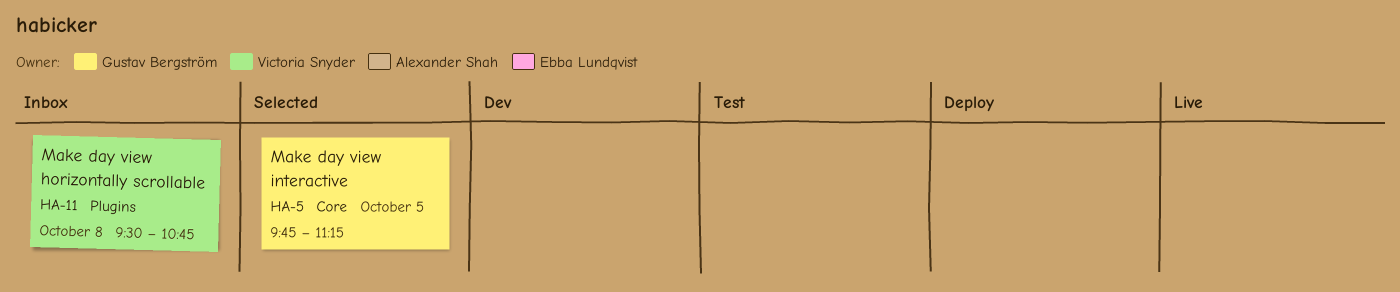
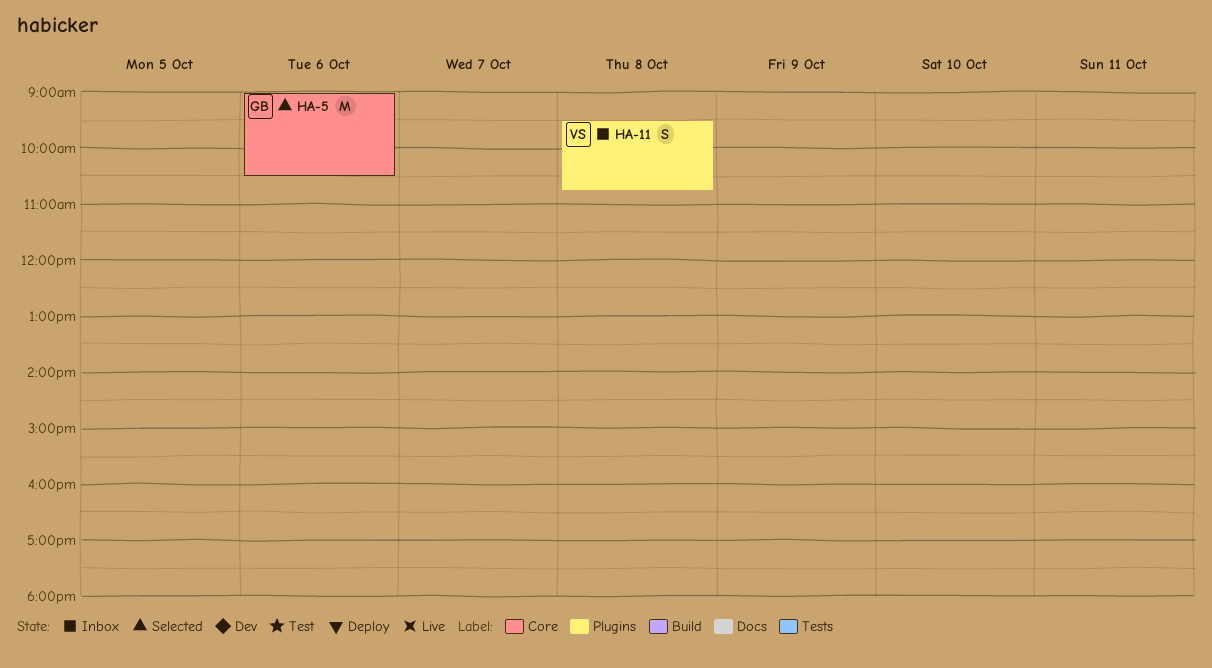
HA-5, day: Oct 5 -> Oct 6
HA-5, begins: 09:45 -> 09:00
HA-5, ends: 11:15 -> 10:30

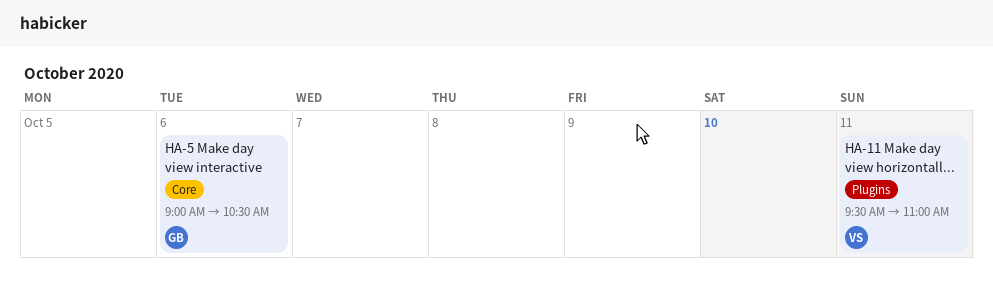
HA-11, day: Oct 8 -> Oct 11
HA-11, ends: 10:45 -> 11:00

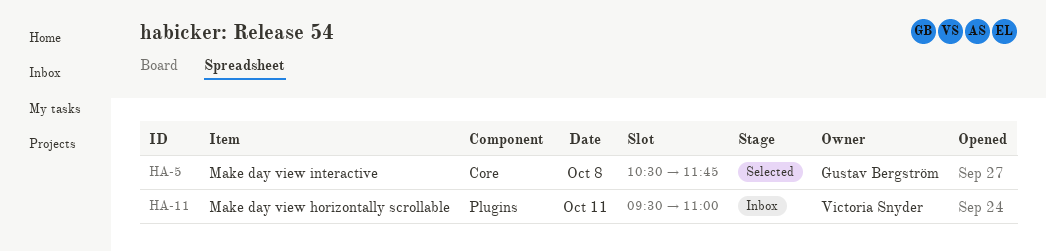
HA-5, day: Oct 6 -> Oct 8
HA-5, begins: 09:00 -> 10:30
HA-5, ends: 10:30 -> 11:45

